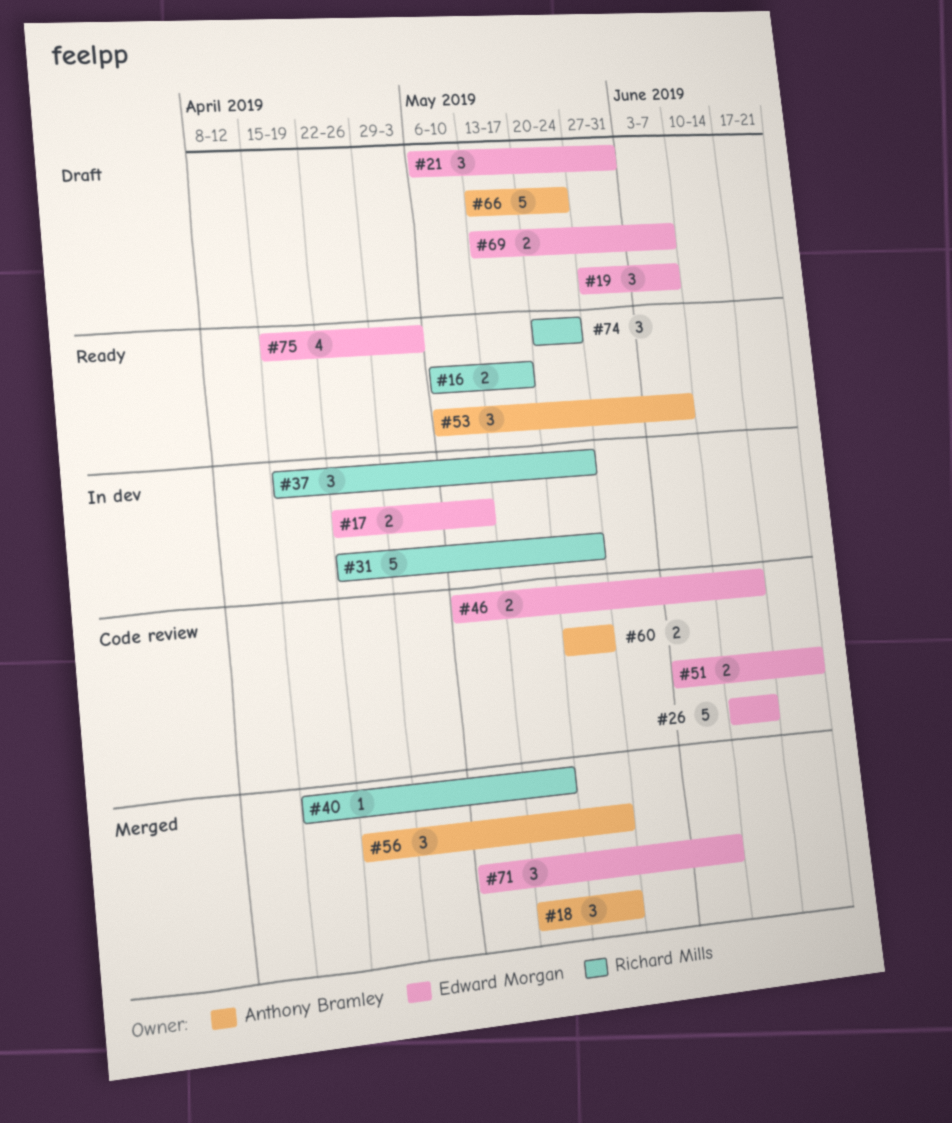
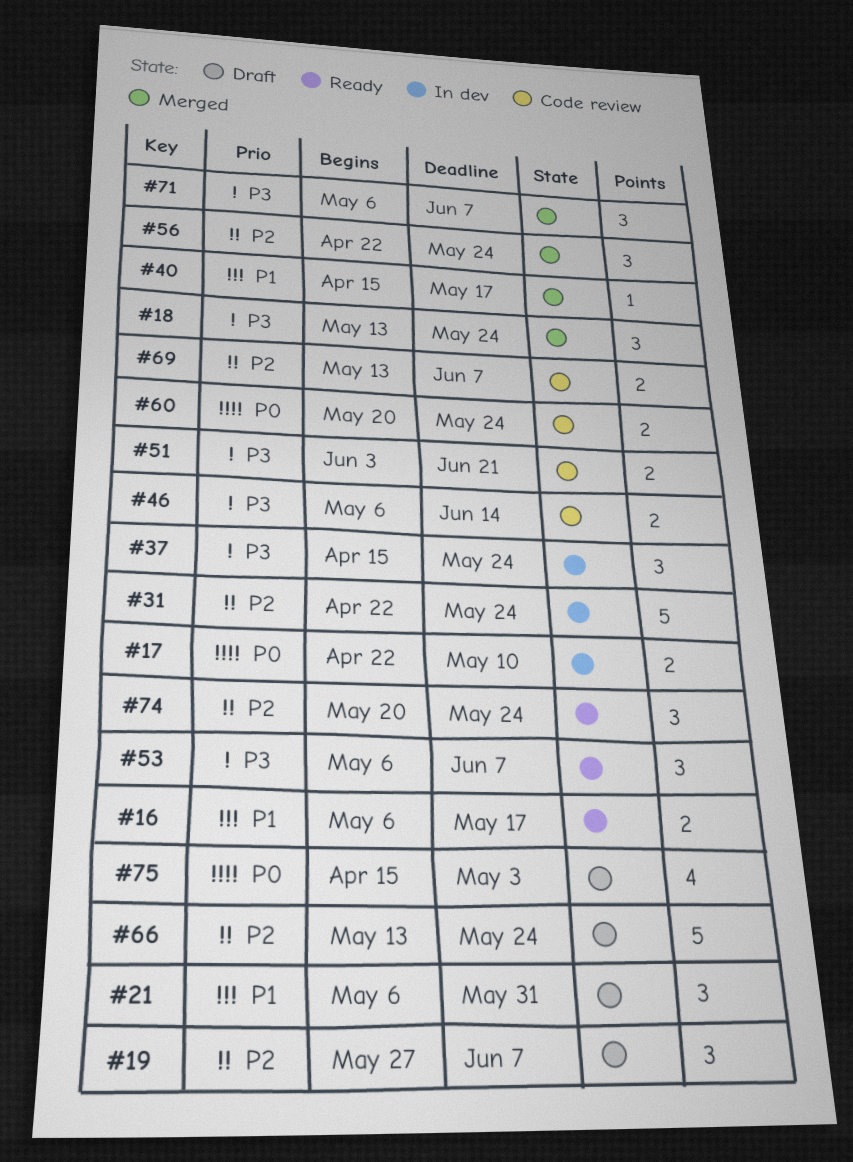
#26: present -> none
#69, status: Draft -> Code review
#75, status: Ready -> Draft

